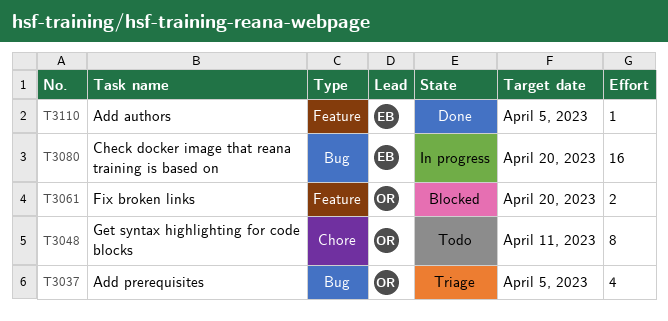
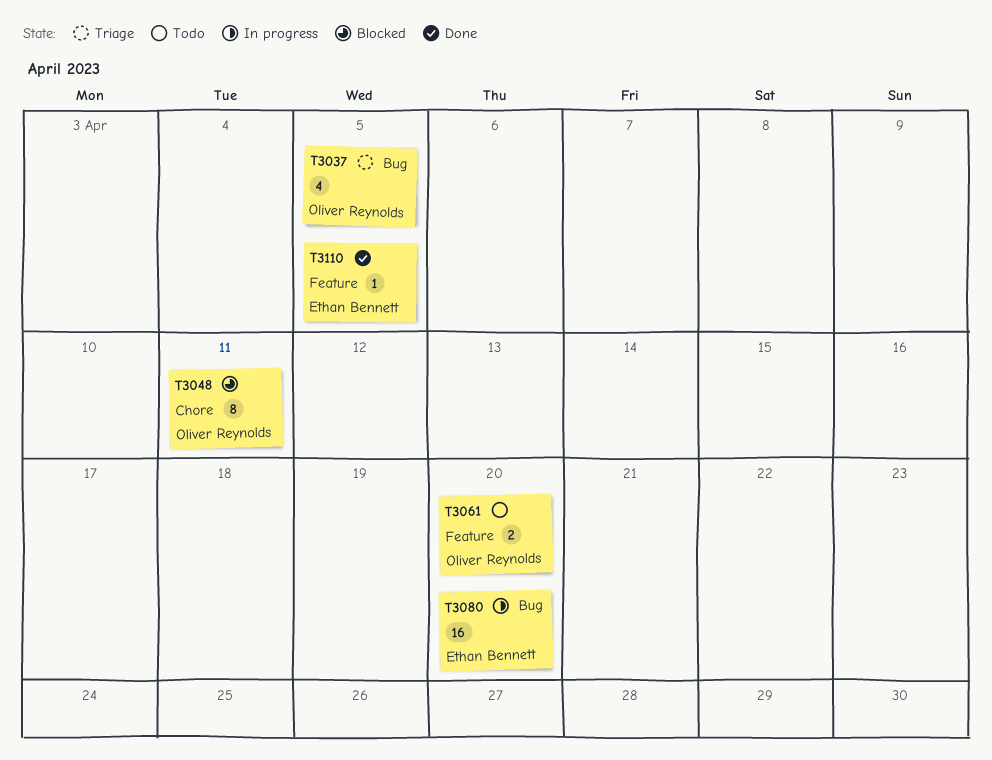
T3048, status: Todo -> Blocked
T3061, status: Blocked -> Todo

